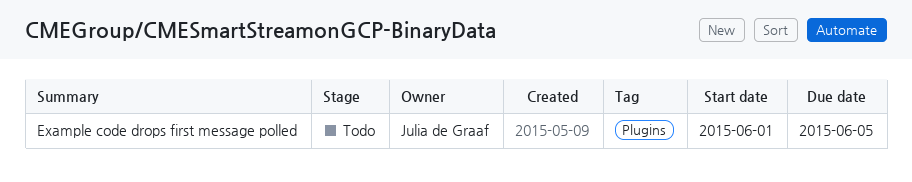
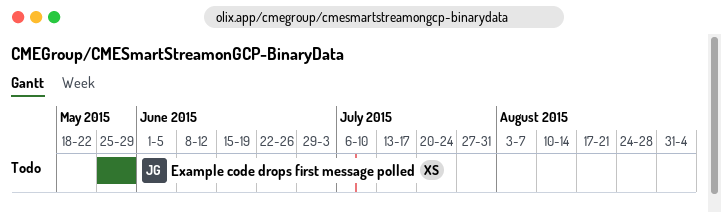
Example code drops first message polled, start: Jun 1 -> May 25
Example code drops first message polled, due: Jun 5 -> May 29

